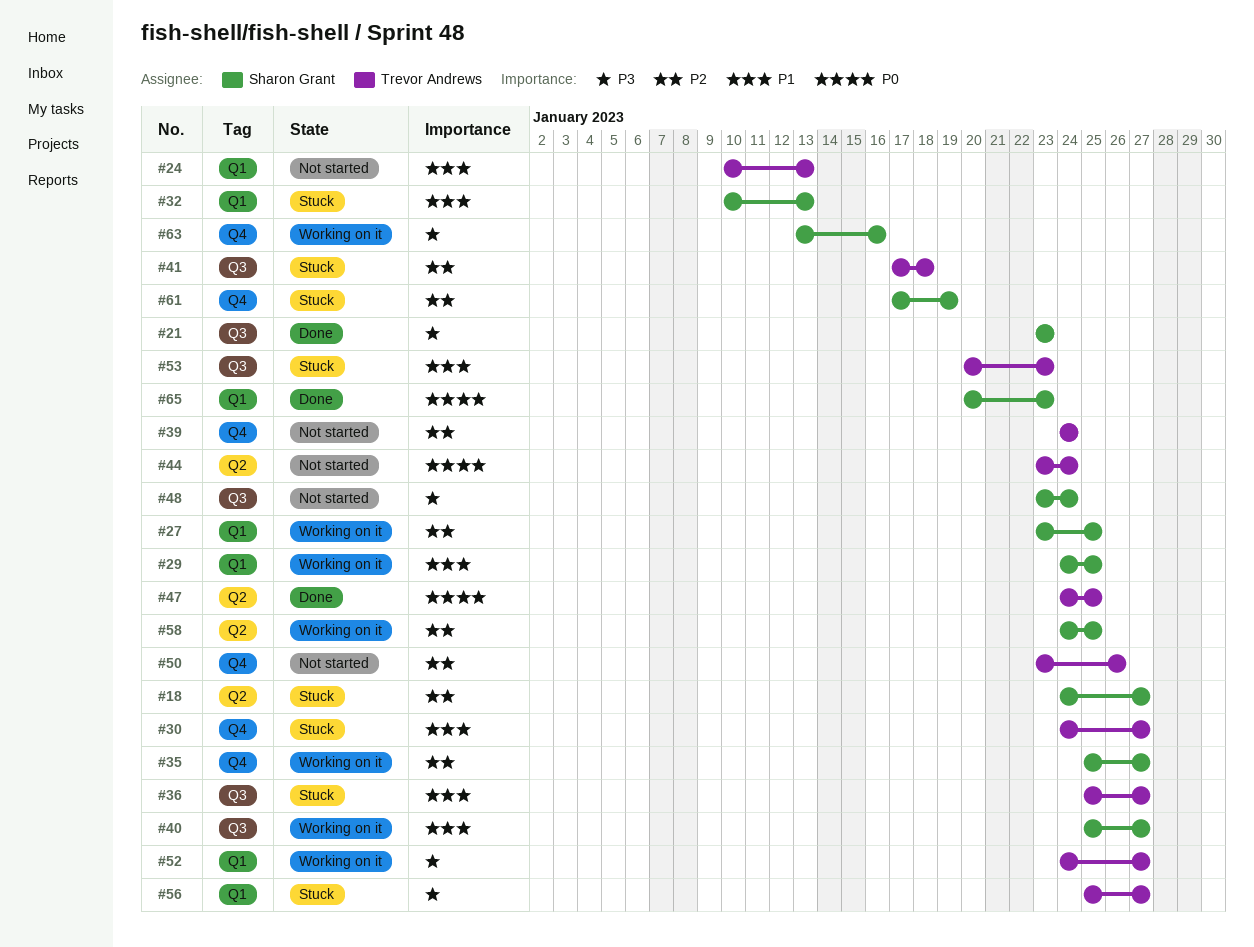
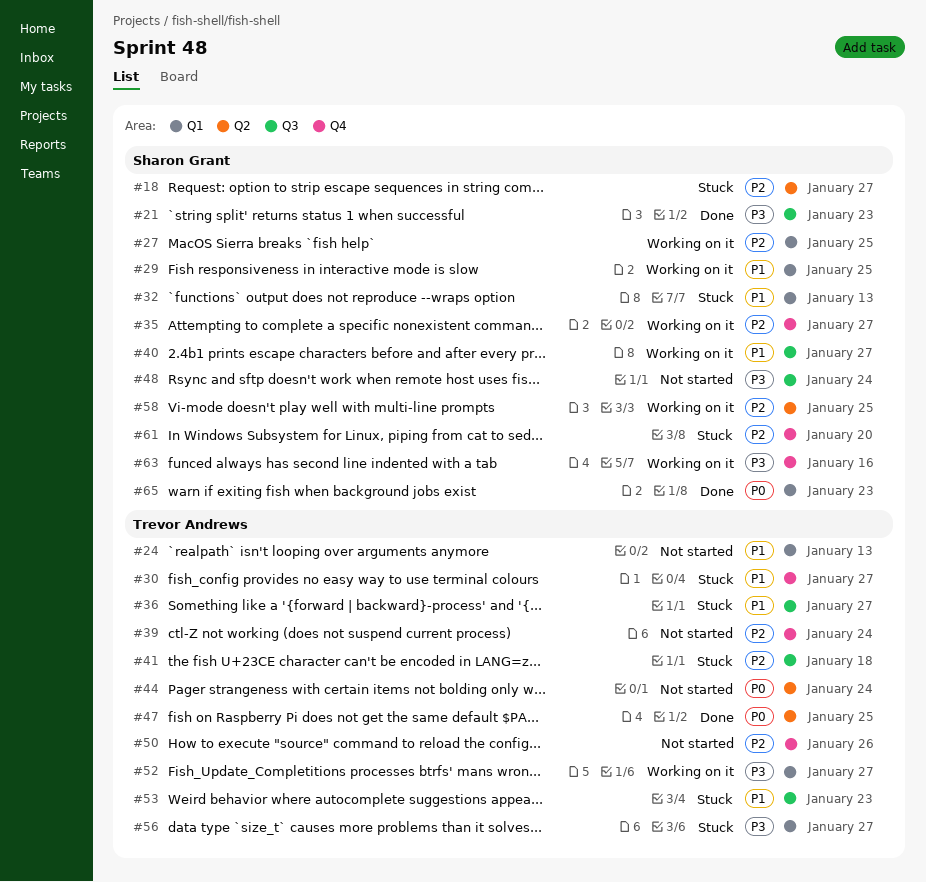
#61, due: Jan 19 -> Jan 20

